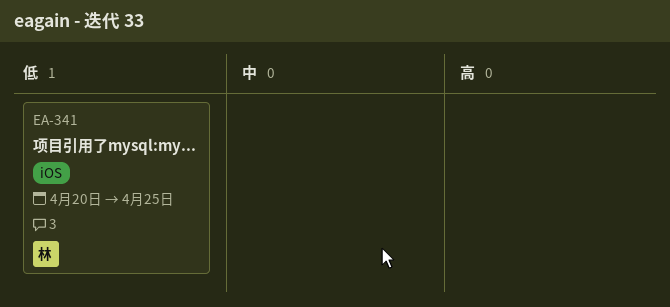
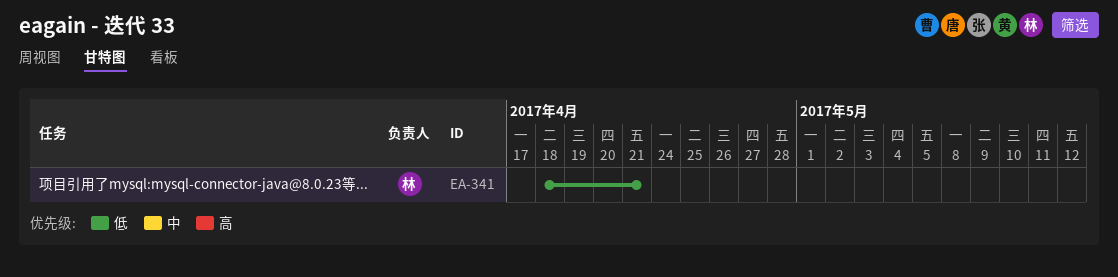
EA-341, start: Apr 20 -> Apr 18
EA-341, due: Apr 25 -> Apr 21

